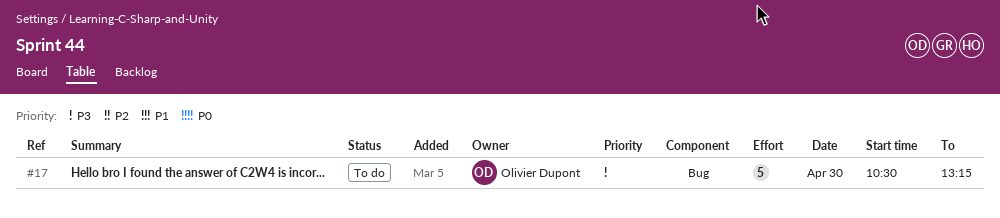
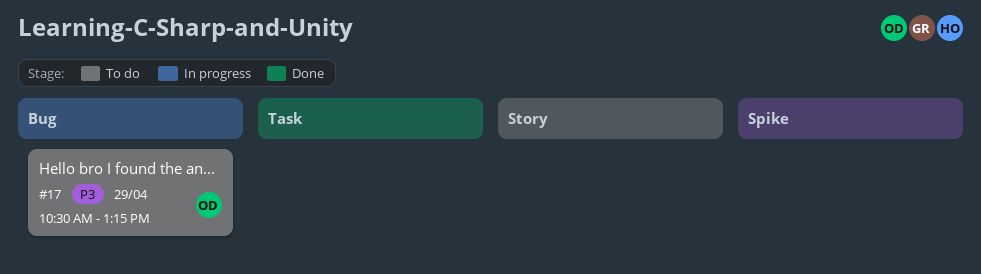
#17, day: Apr 30 -> Apr 29

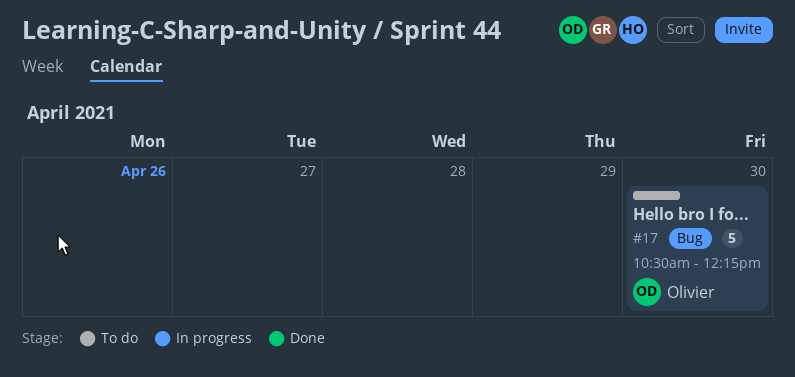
#17, day: Apr 29 -> Apr 30
#17, ends: 13:15 -> 12:15

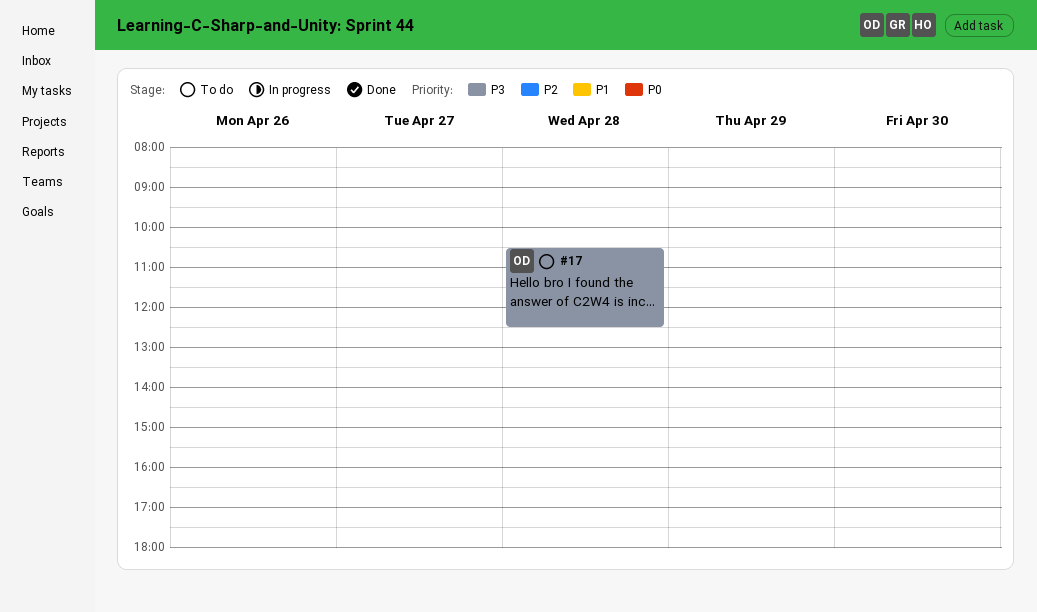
#17, day: Apr 30 -> Apr 28
#17, ends: 12:15 -> 12:30

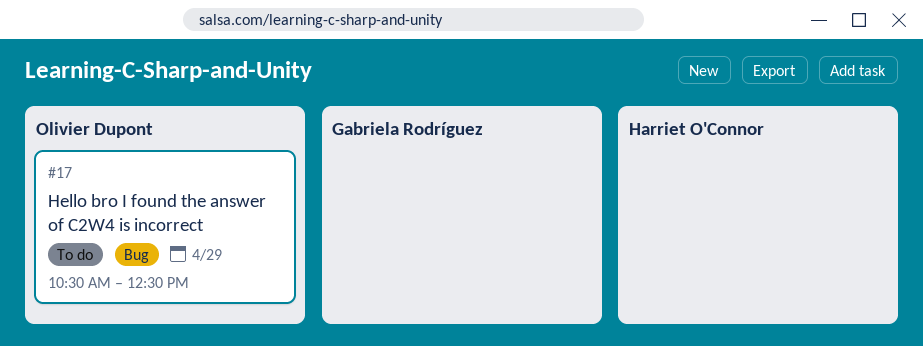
#17, day: Apr 28 -> Apr 29

